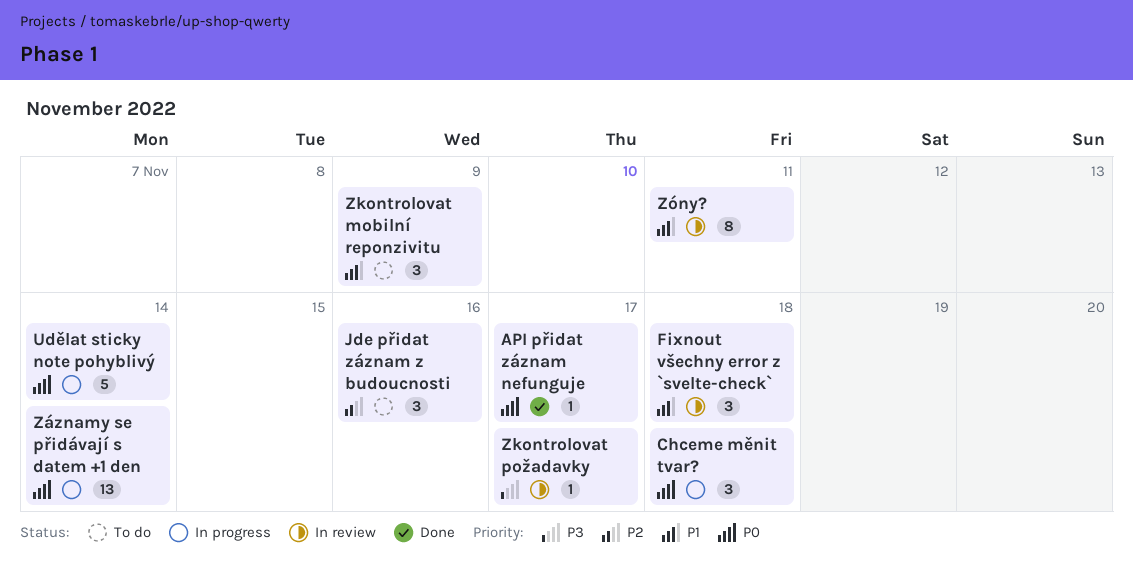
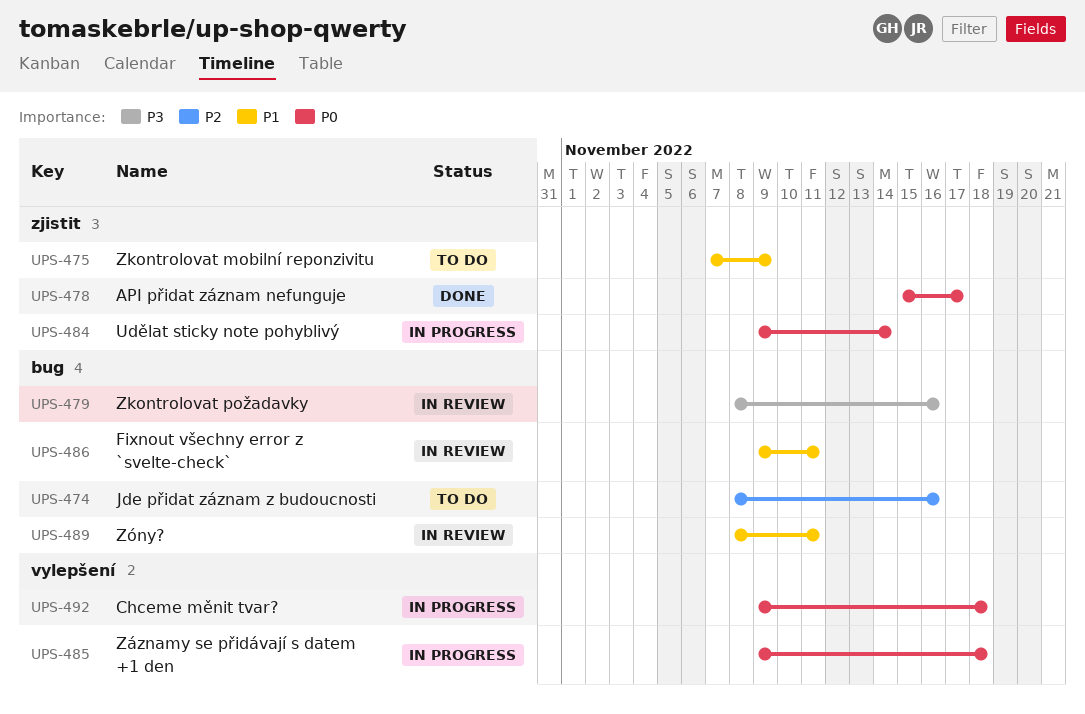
Fixnout všechny error z `svelte-check`, due: Nov 18 -> Nov 11
Zkontrolovat požadavky, due: Nov 17 -> Nov 16
Záznamy se přidávají s datem +1 den, due: Nov 14 -> Nov 18

